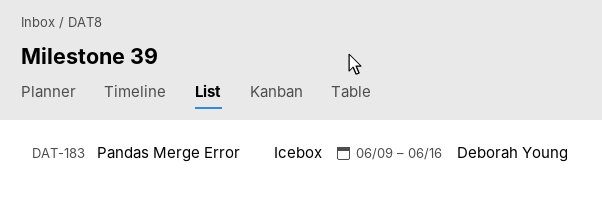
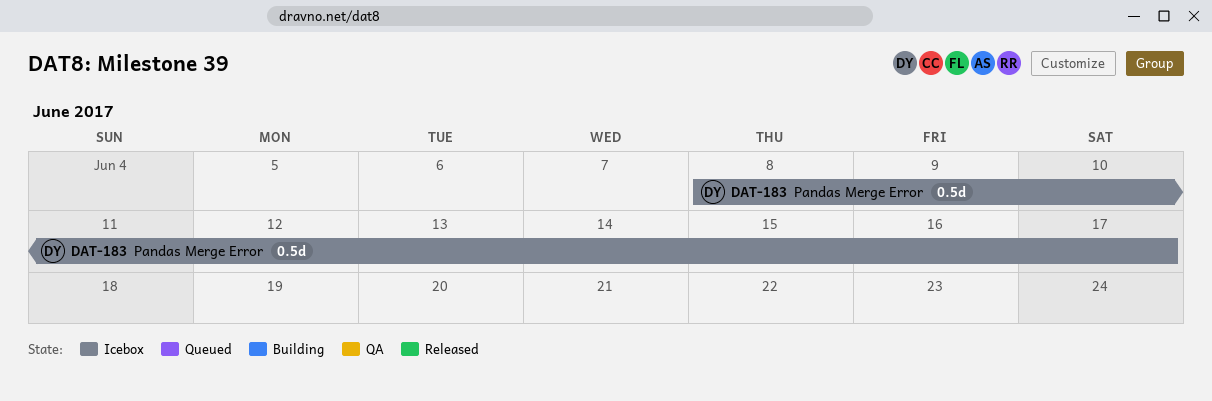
DAT-183, start: Jun 9 -> Jun 8
DAT-183, due: Jun 16 -> Jun 17

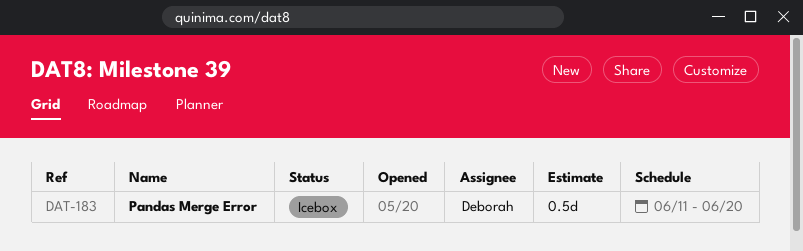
DAT-183, start: Jun 8 -> Jun 11
DAT-183, due: Jun 17 -> Jun 20

